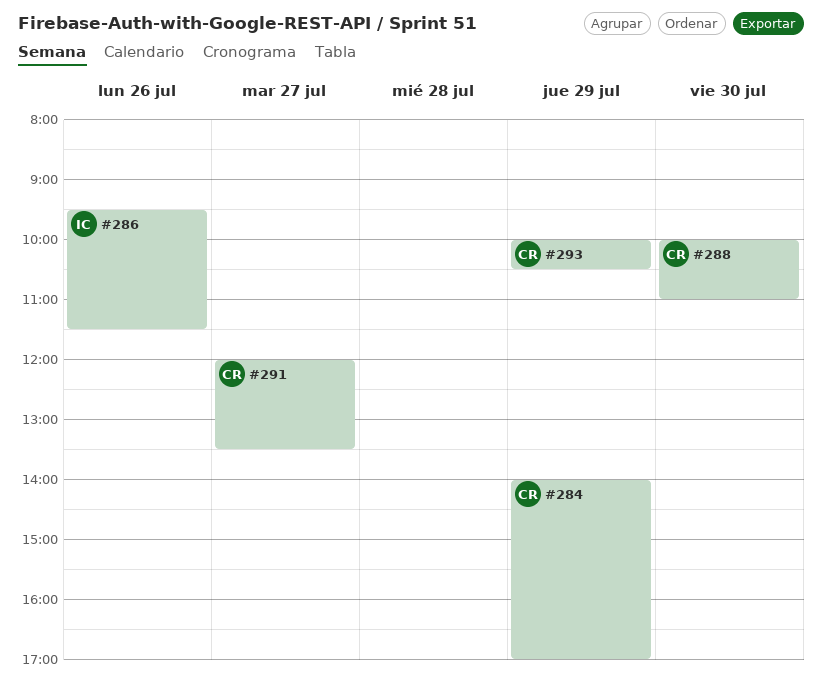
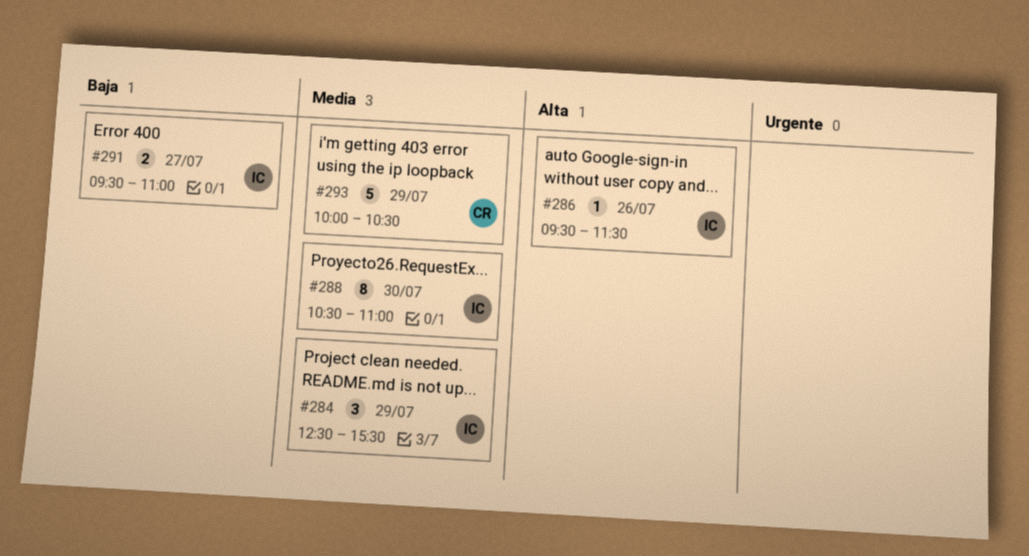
#284, owner: CR -> IC
#284, begins: 14:00 -> 12:30
#284, ends: 17:00 -> 15:30
#288, owner: CR -> IC
#288, begins: 10:00 -> 10:30
#291, owner: CR -> IC
#291, begins: 12:00 -> 09:30
#291, ends: 13:30 -> 11:00

